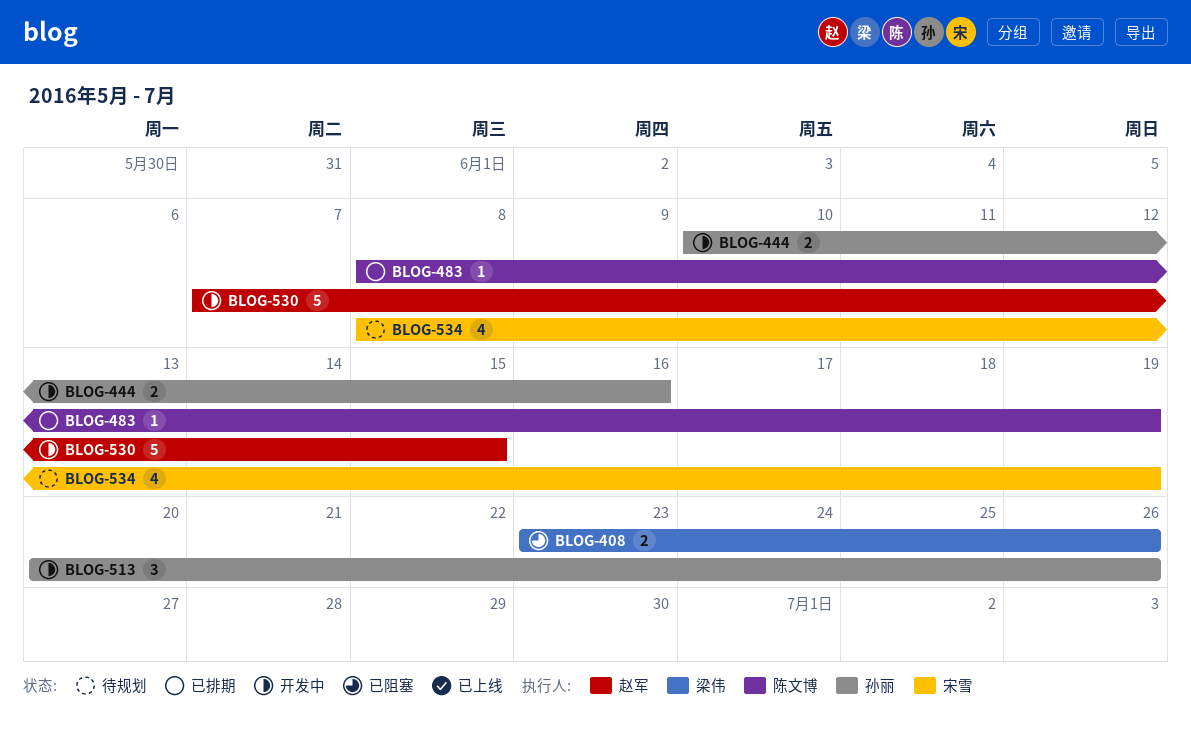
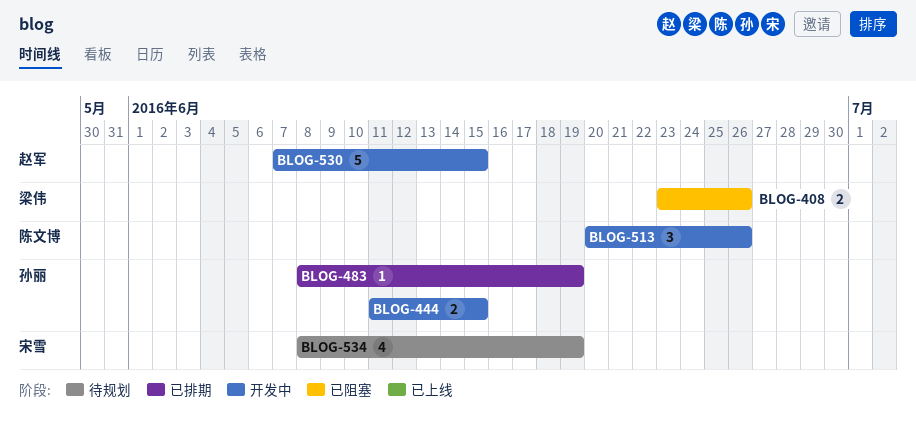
BLOG-444, start: Jun 10 -> Jun 11
BLOG-444, due: Jun 16 -> Jun 15
BLOG-483, owner: 陈文博 -> 孙丽
BLOG-513, owner: 孙丽 -> 陈文博

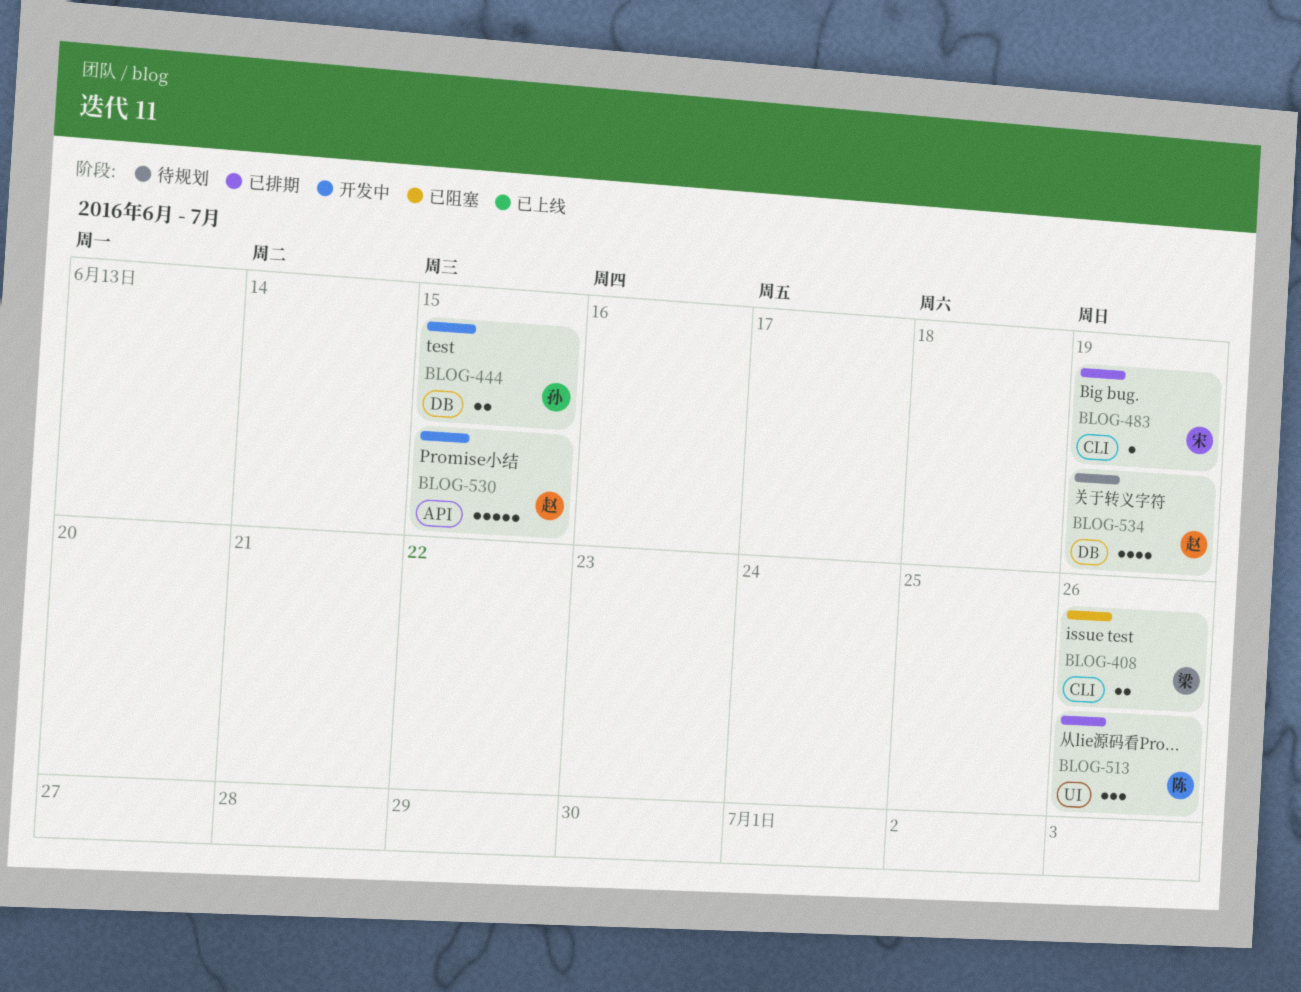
BLOG-483, owner: 孙丽 -> 宋雪
BLOG-513, status: 开发中 -> 已排期
BLOG-534, owner: 宋雪 -> 赵军

